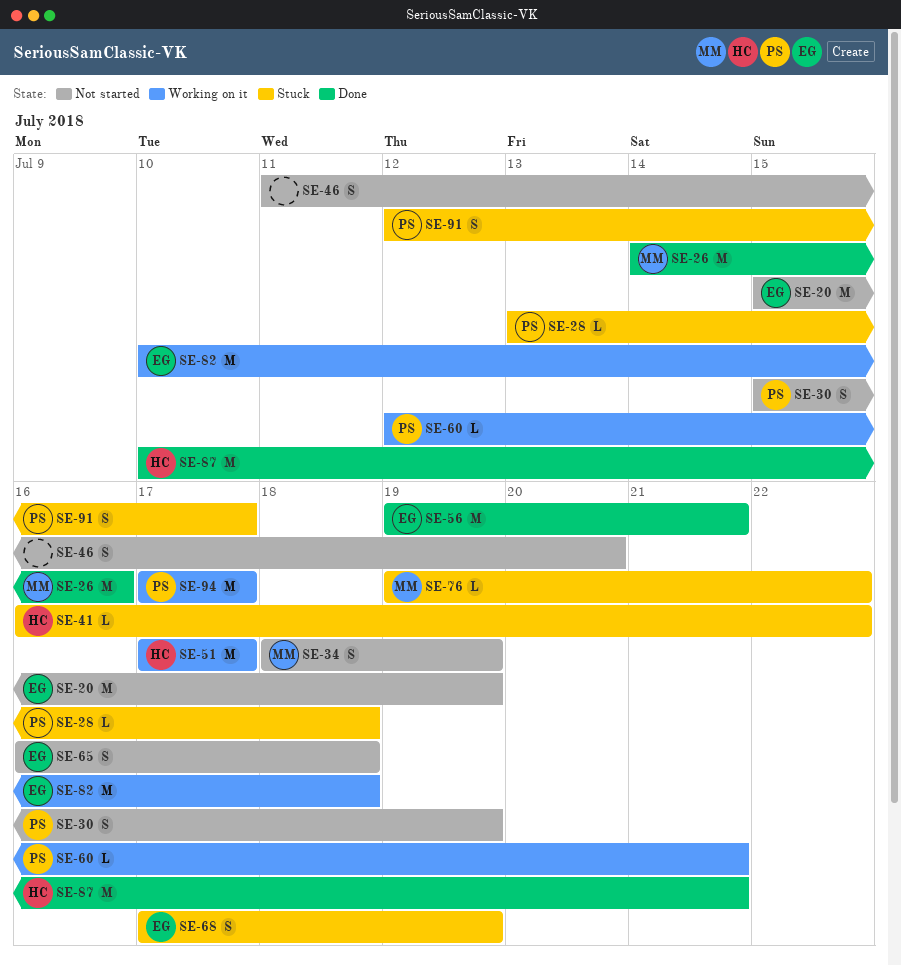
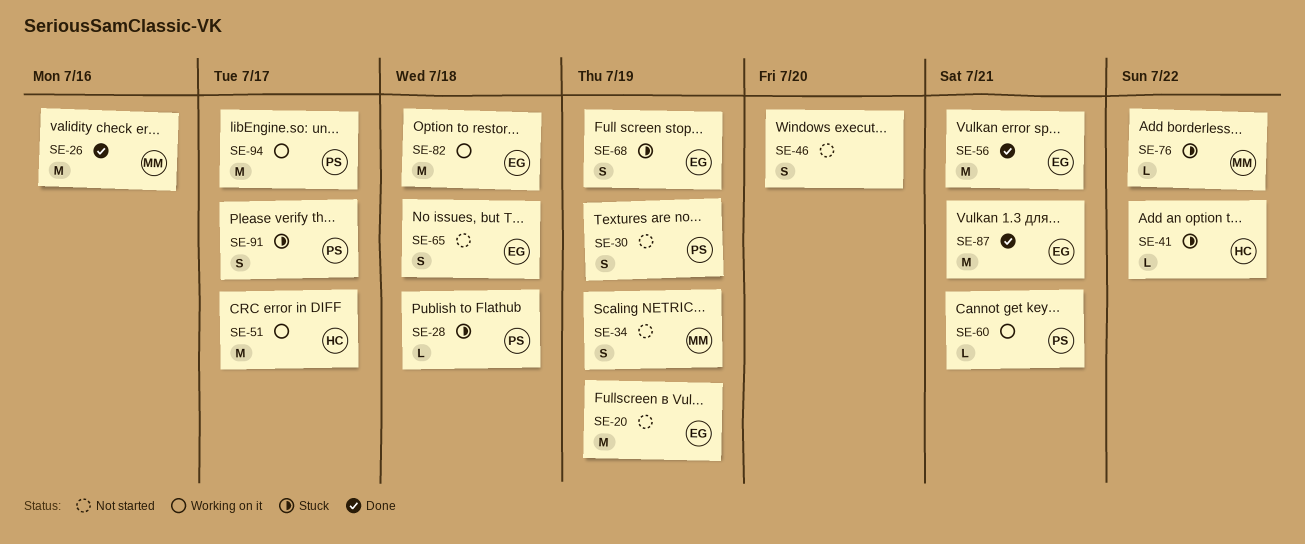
SE-87, owner: HC -> EG

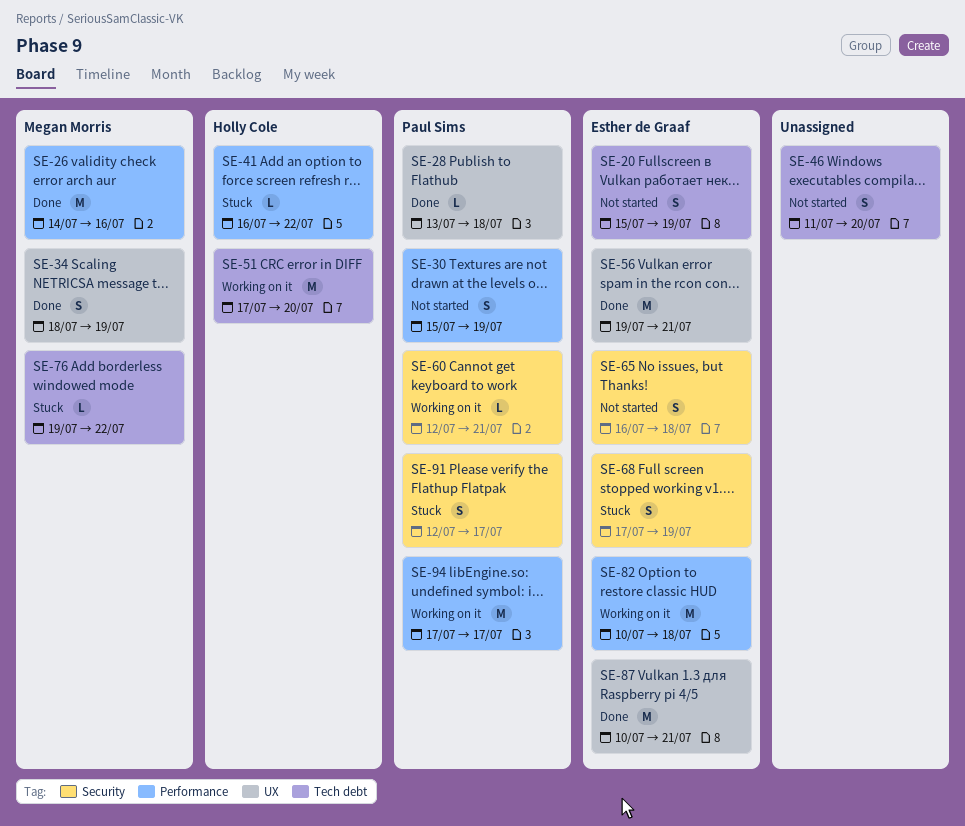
SE-20, estimate: M -> S
SE-28, status: Stuck -> Done
SE-34, status: Not started -> Done
SE-51, due: Jul 17 -> Jul 20

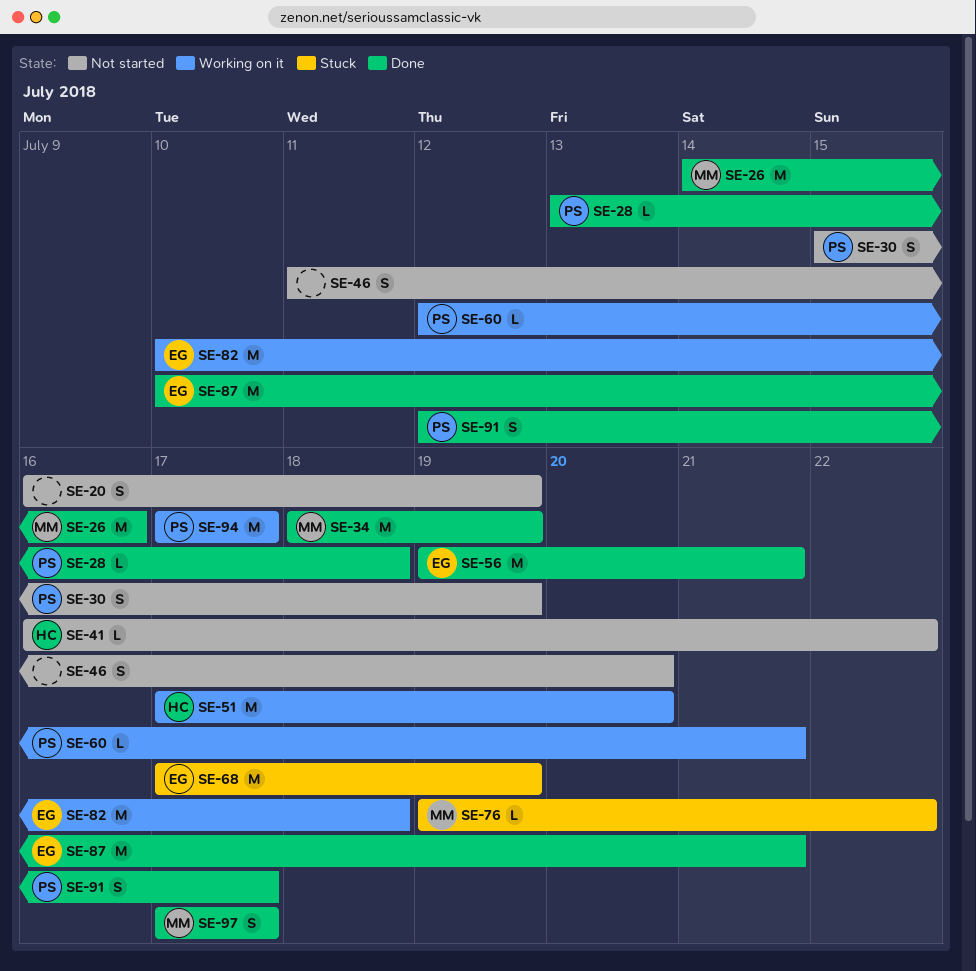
SE-20, owner: Esther de Graaf -> none
SE-20, start: Jul 15 -> Jul 16
SE-34, estimate: S -> M
SE-41, status: Stuck -> Not started
SE-65: present -> none
SE-68, estimate: S -> M
SE-91, status: Stuck -> Done
SE-97: none -> present

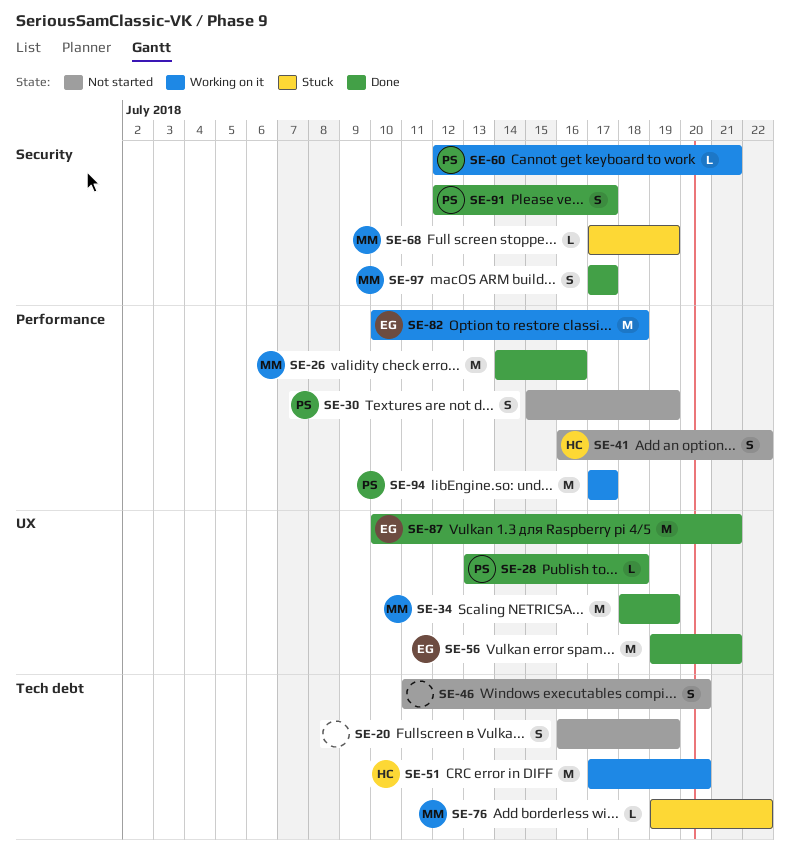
SE-41, estimate: L -> S
SE-68, owner: EG -> MM
SE-68, estimate: M -> L

